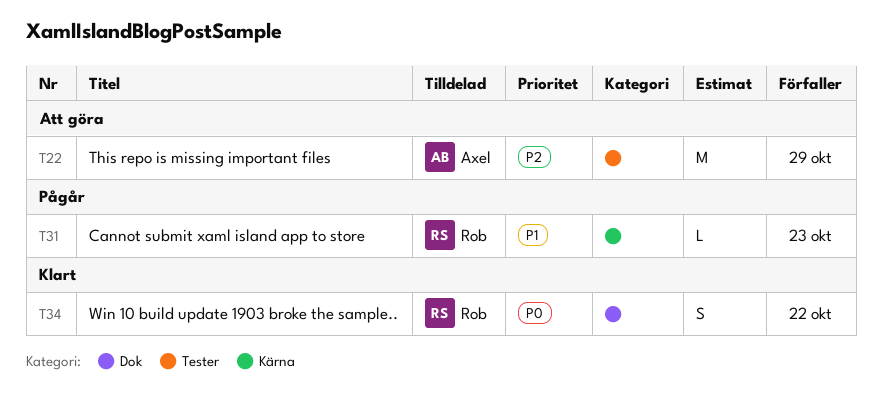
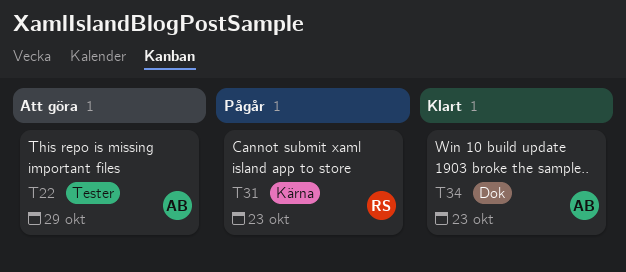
T34, owner: Rob -> Axel
T34, due: Oct 22 -> Oct 23

